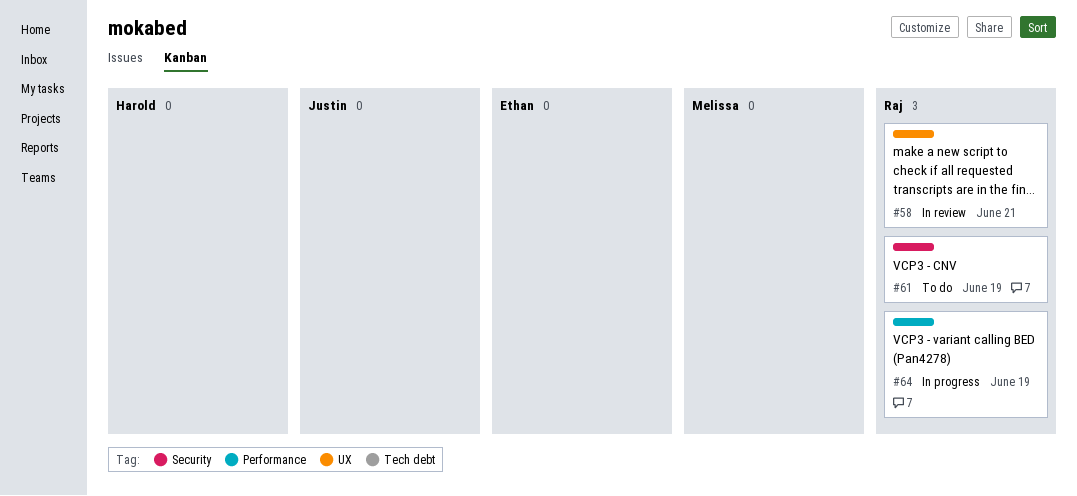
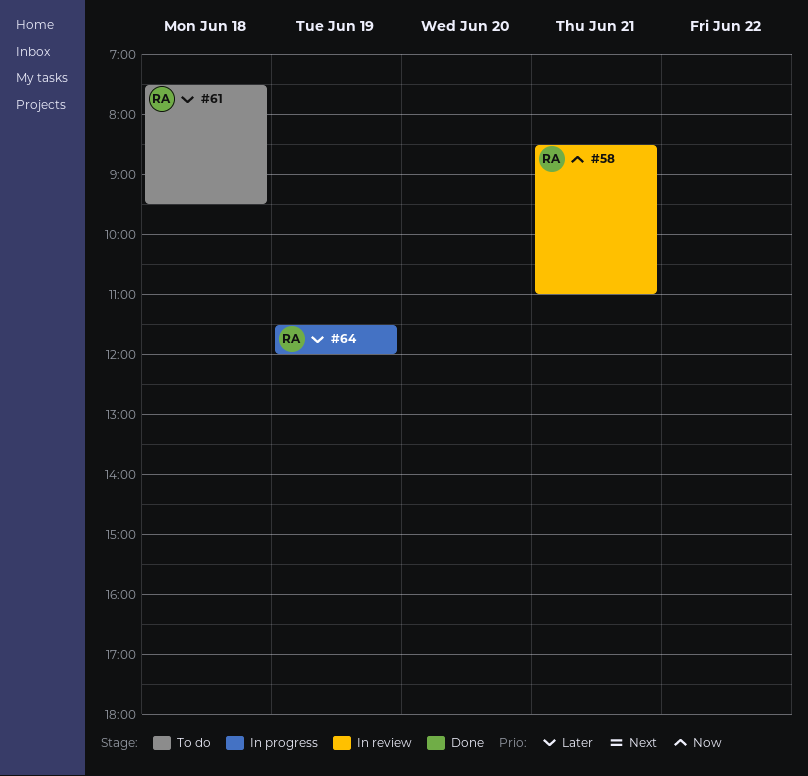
#61, day: Jun 19 -> Jun 18

